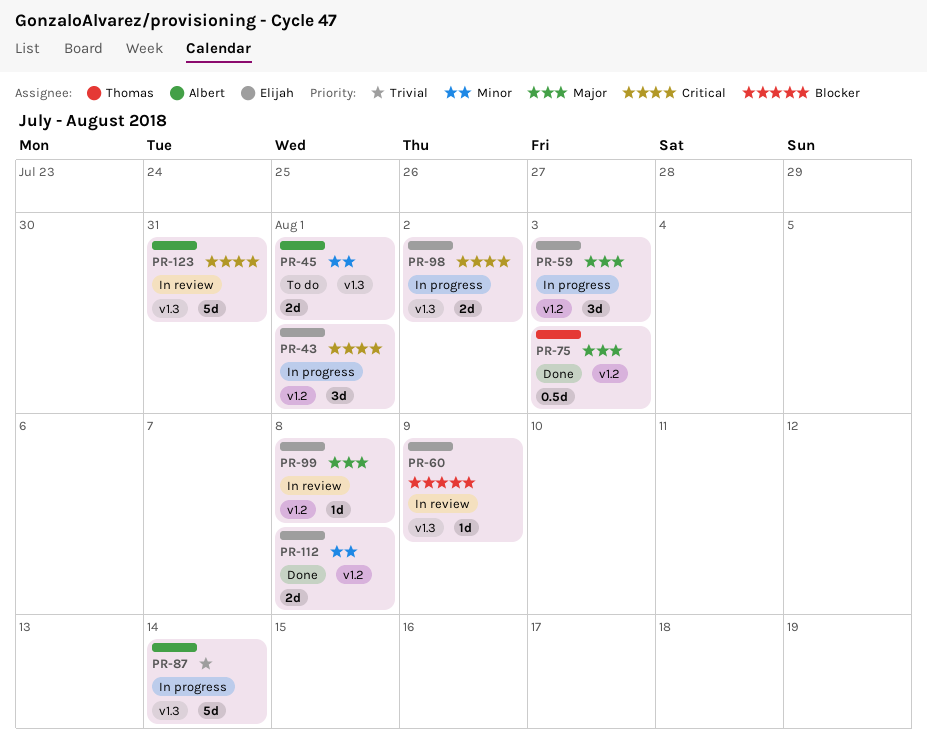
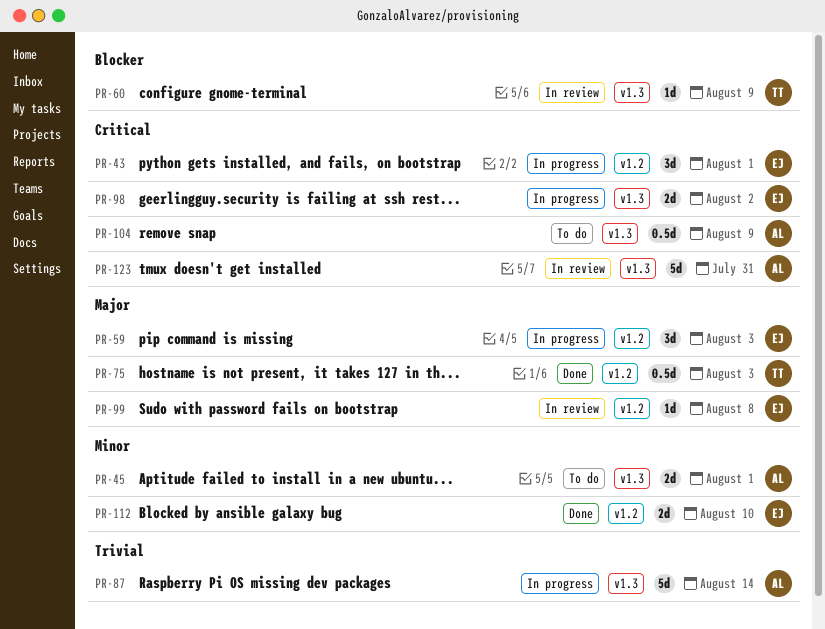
PR-60, owner: Elijah -> Thomas
PR-104: none -> present
PR-112, due: Aug 8 -> Aug 10

